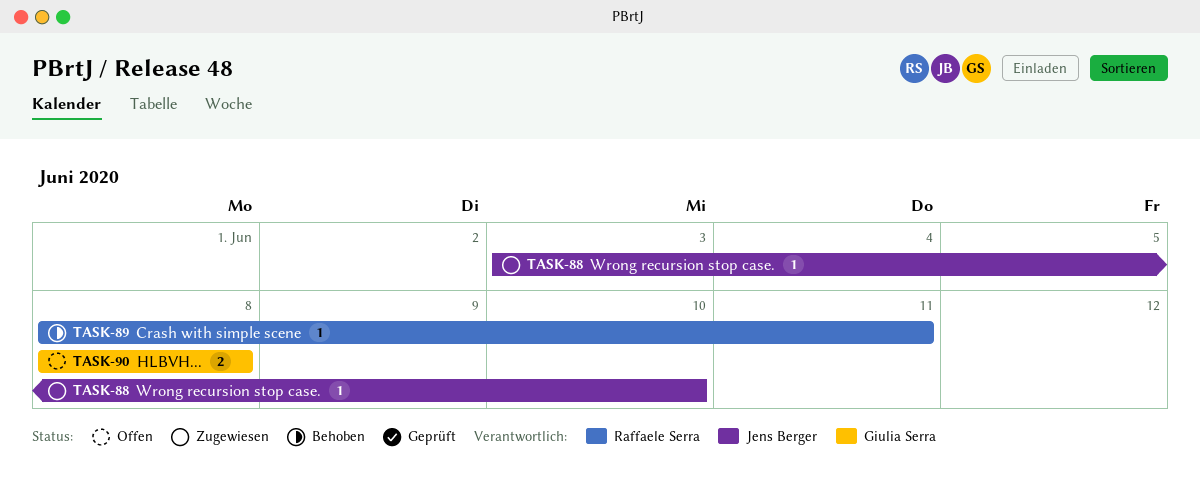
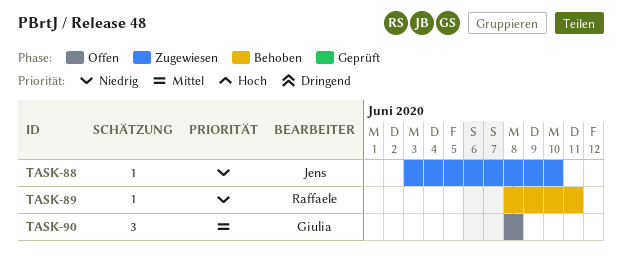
TASK-90, estimate: 2 -> 3

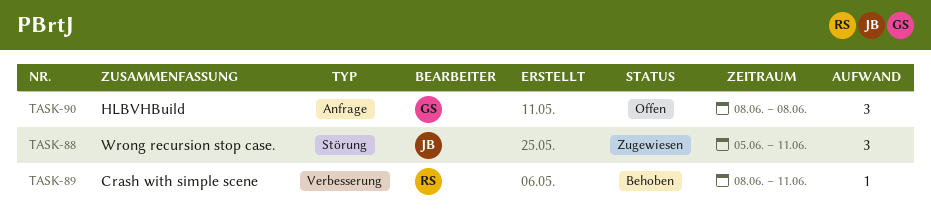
TASK-88, estimate: 1 -> 3
TASK-88, start: Jun 3 -> Jun 5
TASK-88, due: Jun 10 -> Jun 11

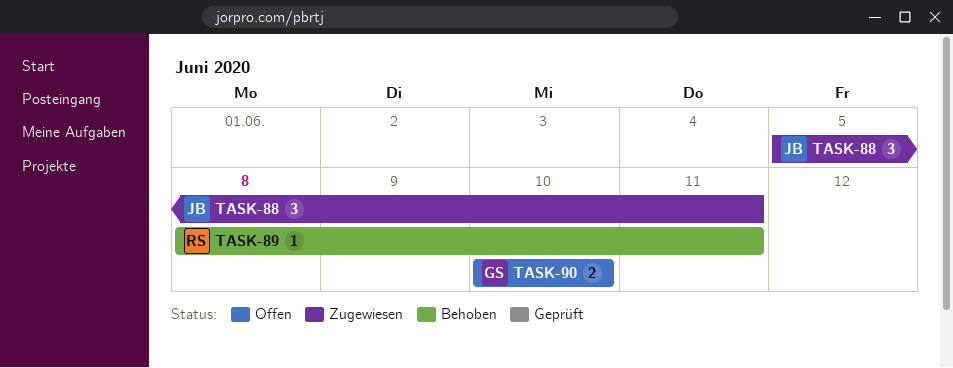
TASK-90, estimate: 3 -> 2
TASK-90, start: Jun 8 -> Jun 10
TASK-90, due: Jun 8 -> Jun 10

